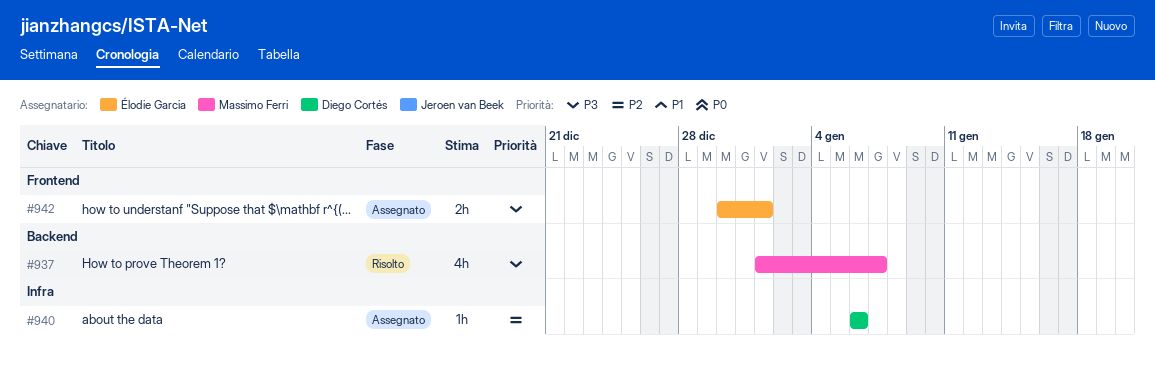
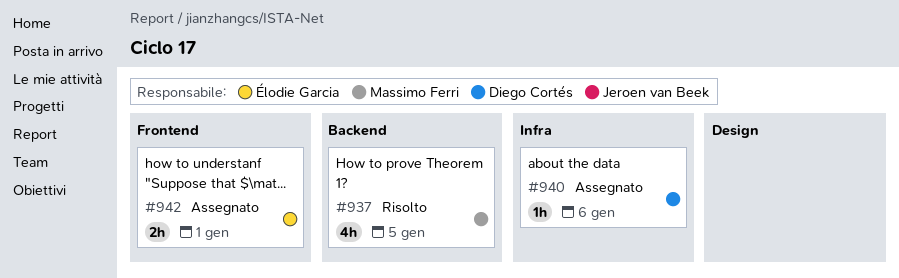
#937, due: Jan 7 -> Jan 5

